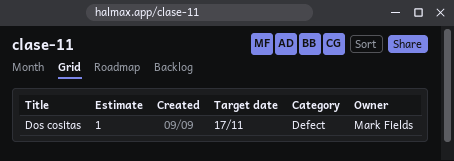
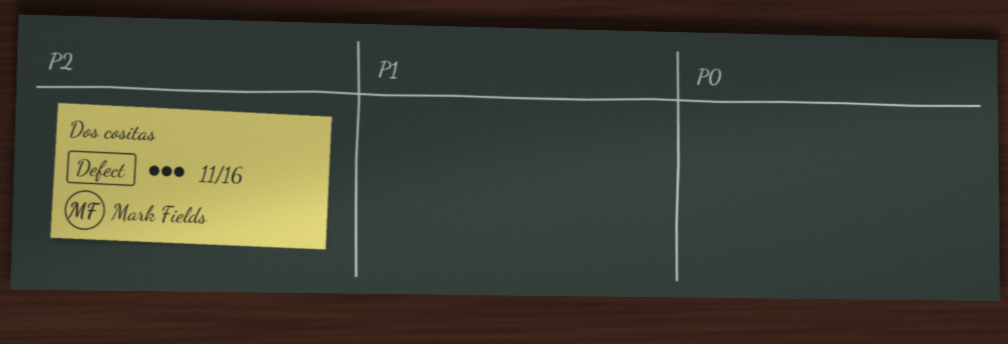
Dos cositas, estimate: 1 -> 3
Dos cositas, due: Nov 17 -> Nov 16

